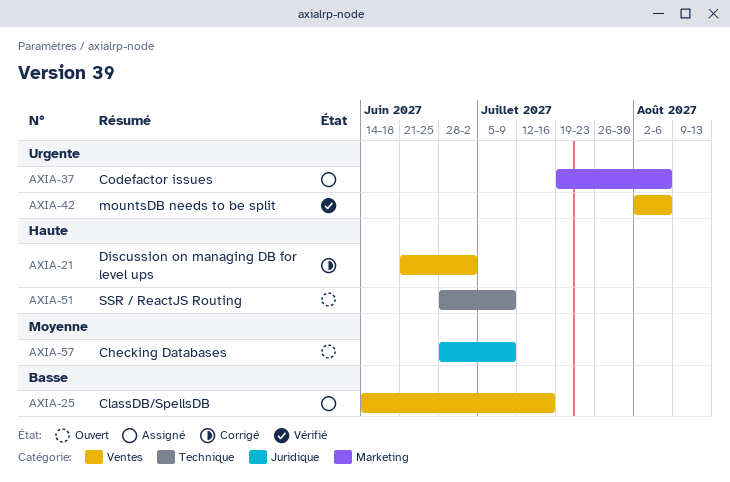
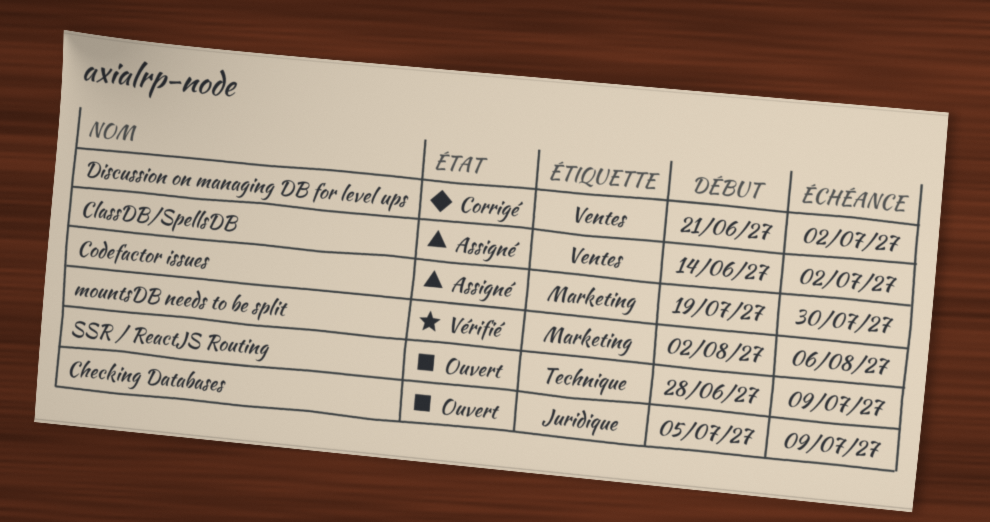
Checking Databases, start: Jun 28 -> Jul 5
ClassDB/SpellsDB, due: Jul 16 -> Jul 2
Codefactor issues, due: Aug 6 -> Jul 30
mountsDB needs to be split, label: Ventes -> Marketing

